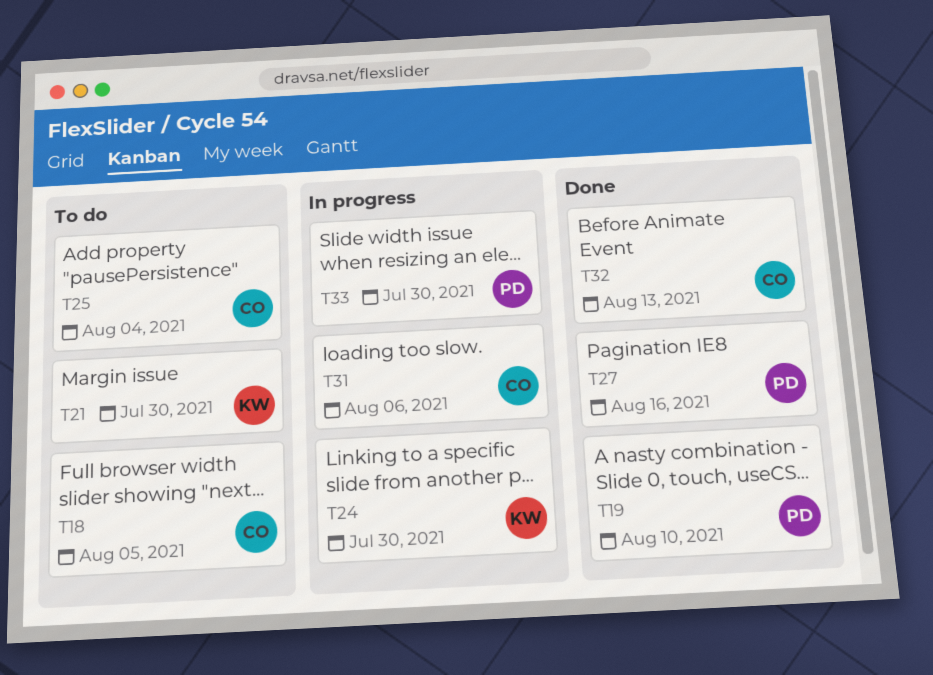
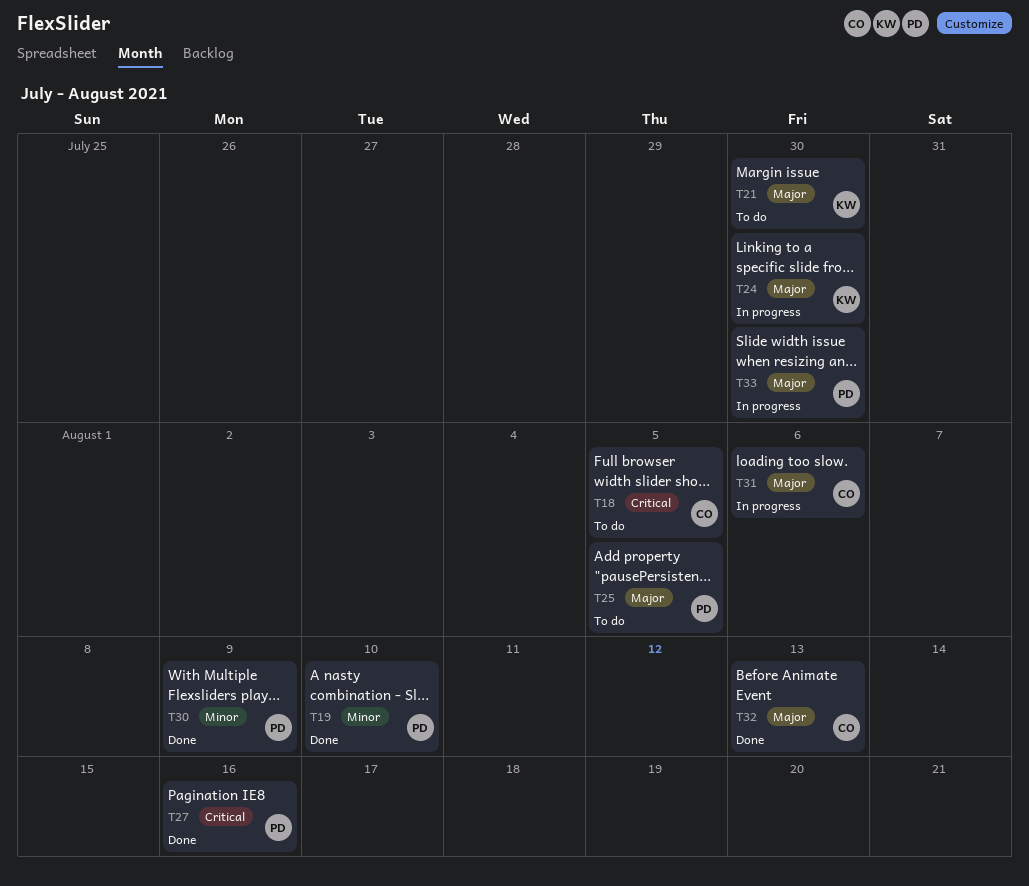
T25, owner: CO -> PD
T25, due: Aug 4 -> Aug 5
T30: none -> present

